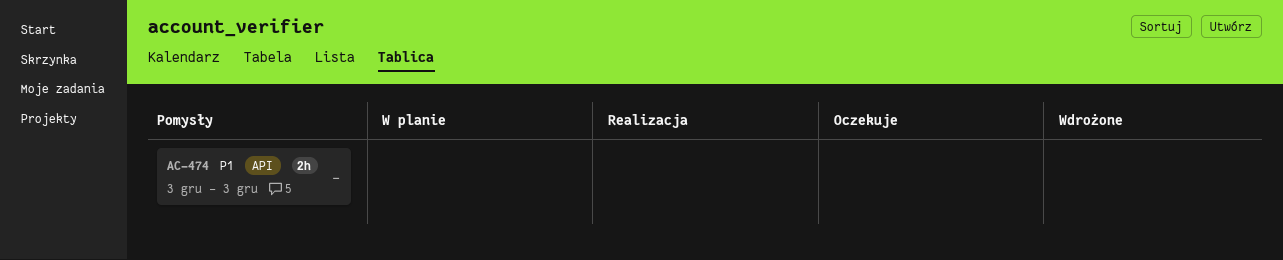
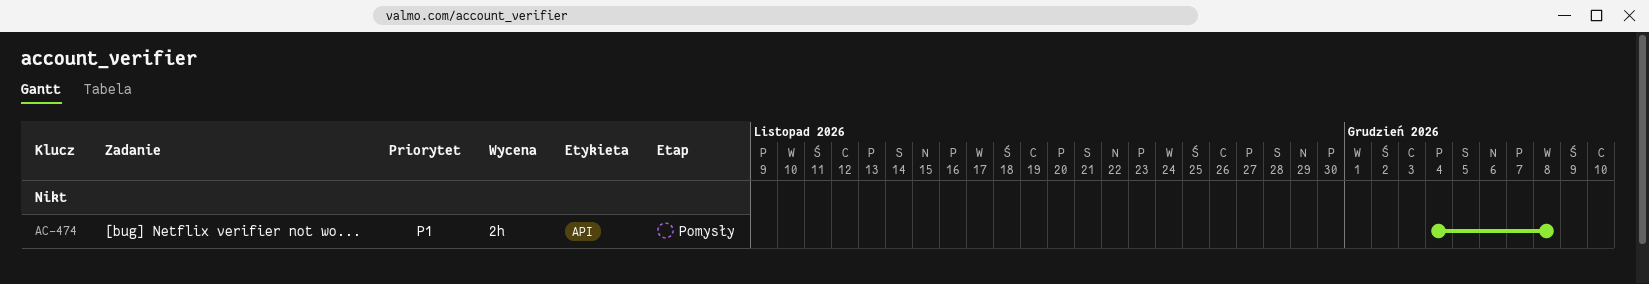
AC-474, start: Dec 3 -> Dec 4
AC-474, due: Dec 3 -> Dec 8

